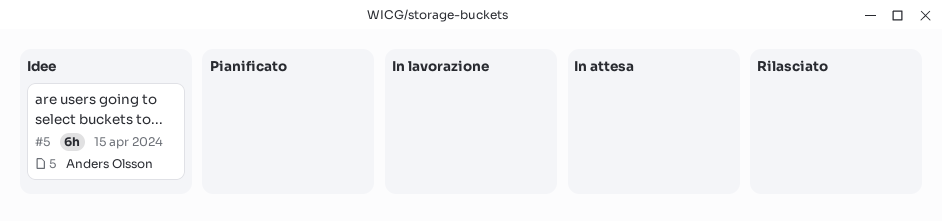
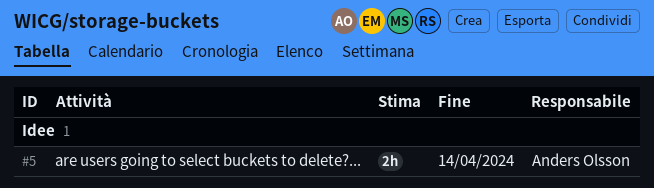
#5, estimate: 6h -> 2h
#5, due: Apr 15 -> Apr 14

